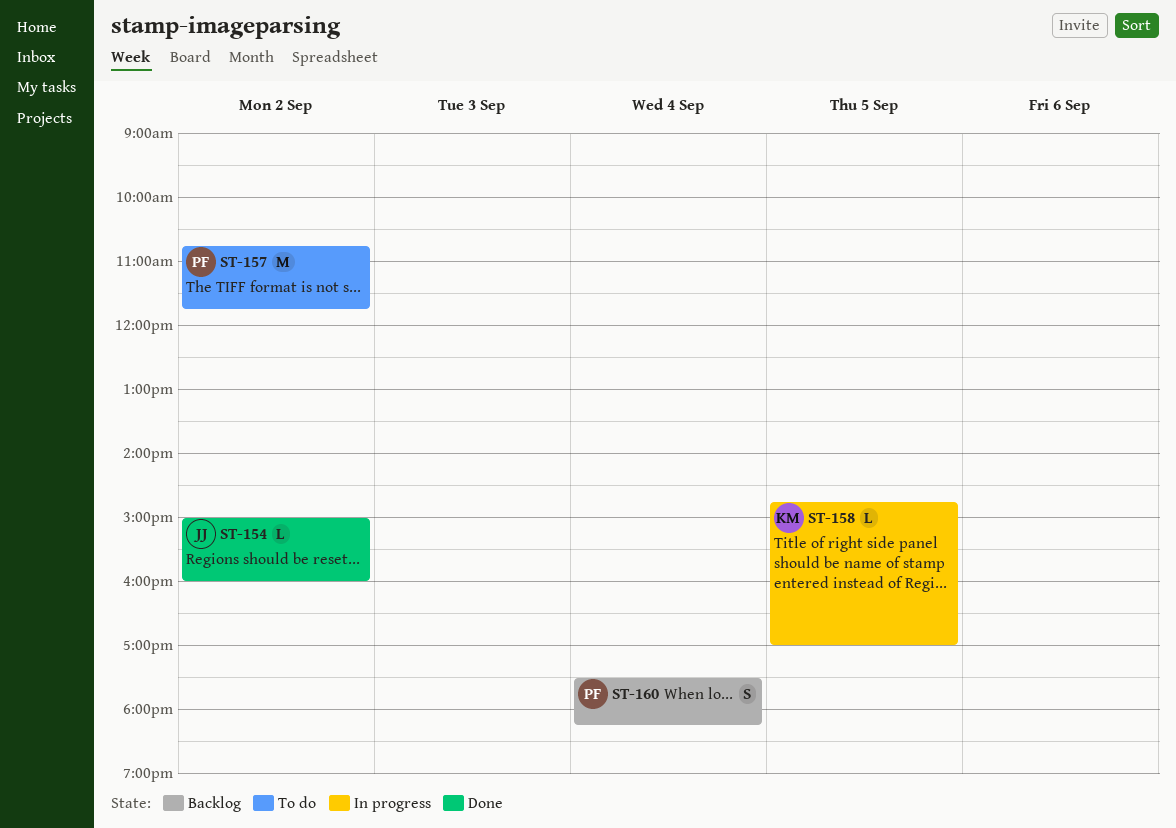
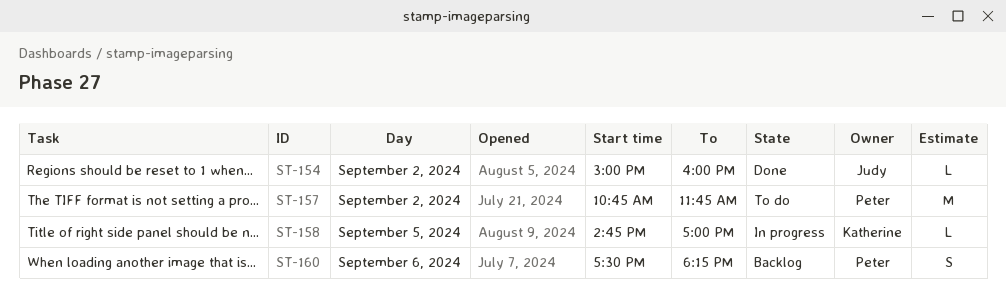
ST-160, day: Sep 4 -> Sep 6

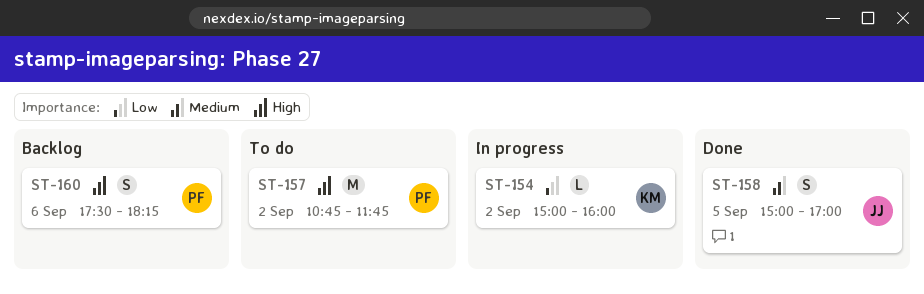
ST-154, status: Done -> In progress
ST-154, owner: Judy -> Katherine
ST-158, status: In progress -> Done
ST-158, owner: Katherine -> Judy
ST-158, estimate: L -> S
ST-158, begins: 14:45 -> 15:00

